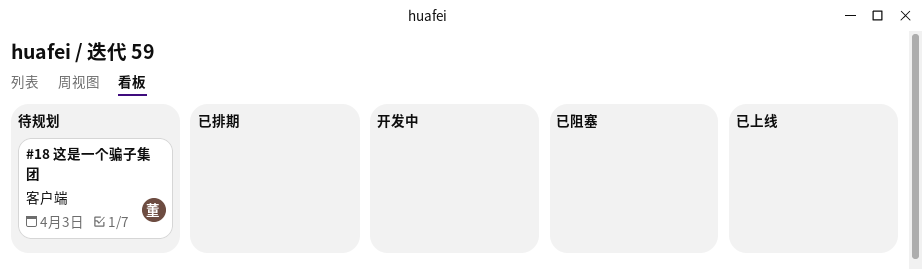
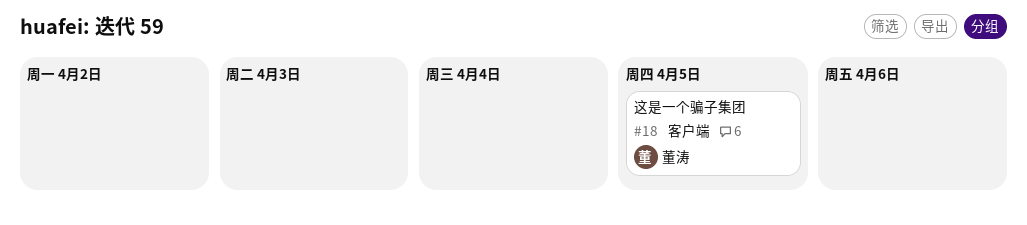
#18, due: Apr 3 -> Apr 5

